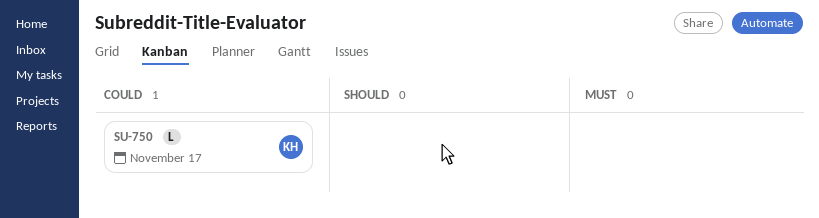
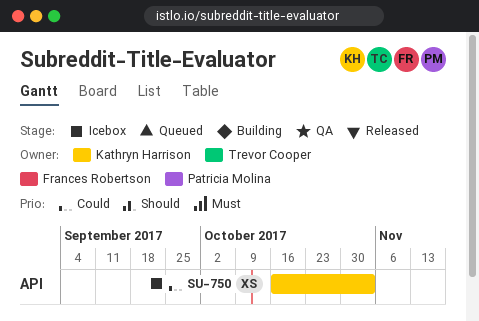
SU-750, estimate: L -> XS
SU-750, due: Nov 17 -> Nov 3

